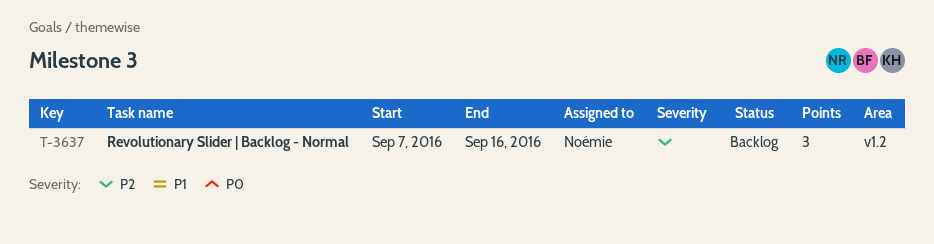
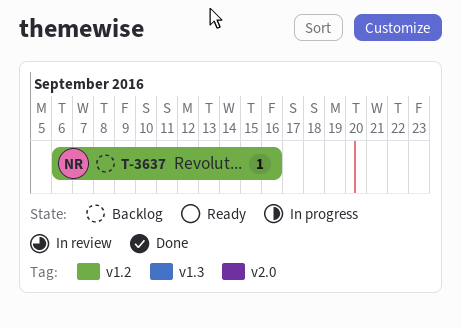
T-3637, estimate: 3 -> 1
T-3637, start: Sep 7 -> Sep 6

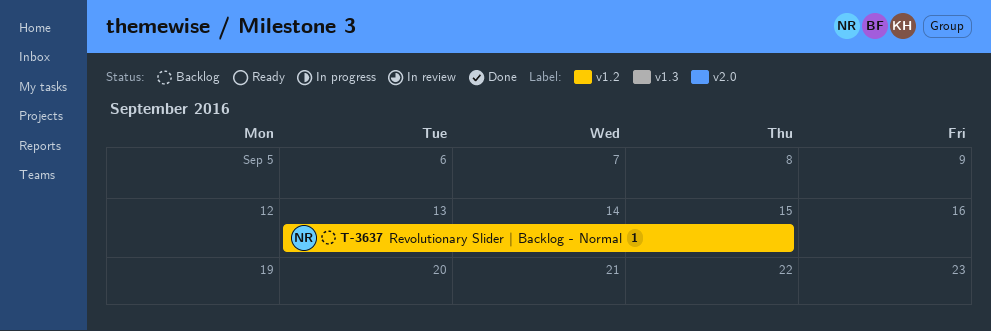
T-3637, start: Sep 6 -> Sep 13
T-3637, due: Sep 16 -> Sep 15

